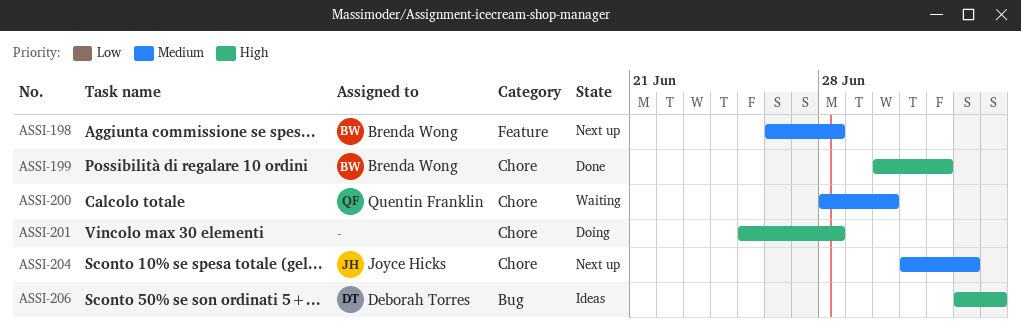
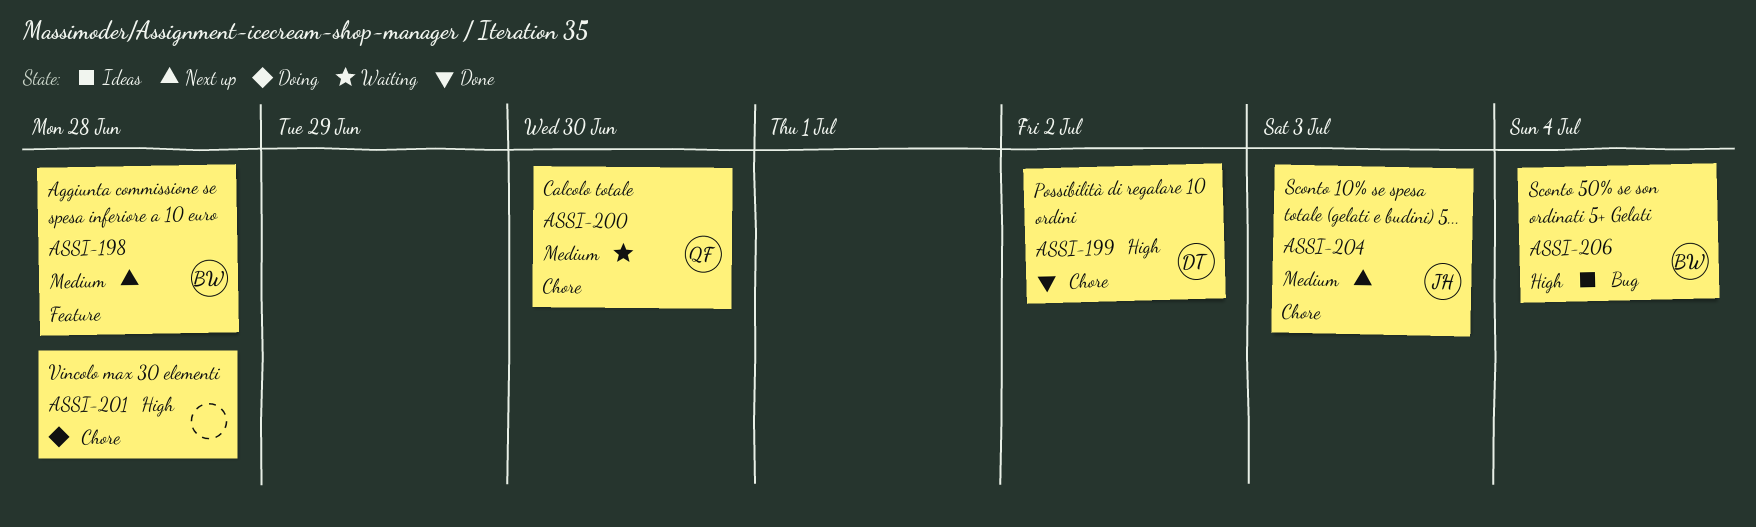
ASSI-199, owner: Brenda Wong -> Deborah Torres
ASSI-206, owner: Deborah Torres -> Brenda Wong

